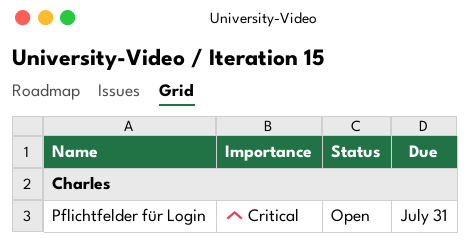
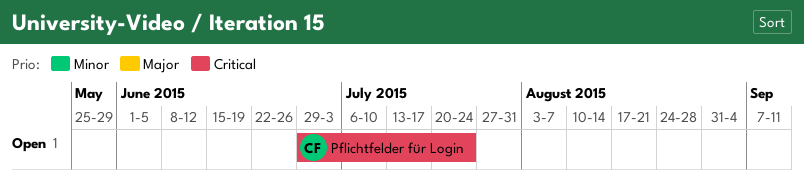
Pflichtfelder für Login, due: Jul 31 -> Jul 24

